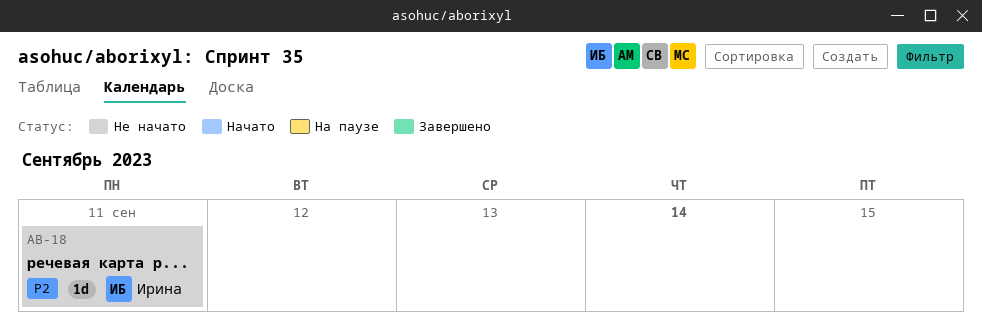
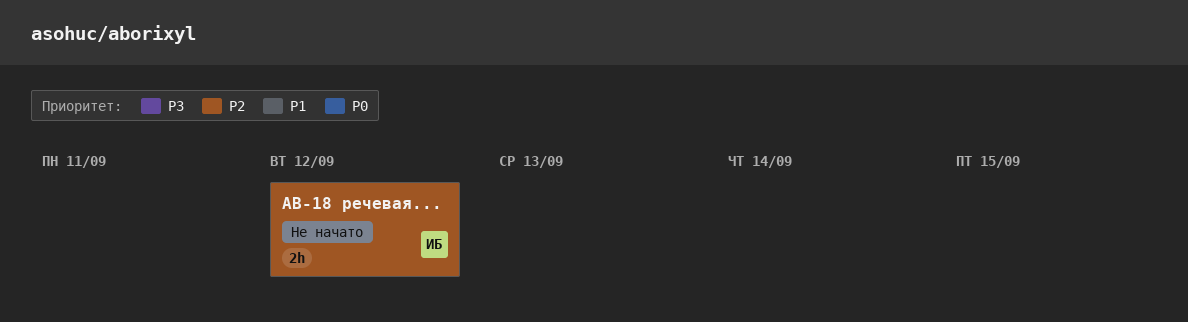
AB-18, estimate: 1d -> 2h
AB-18, due: Sep 11 -> Sep 12

